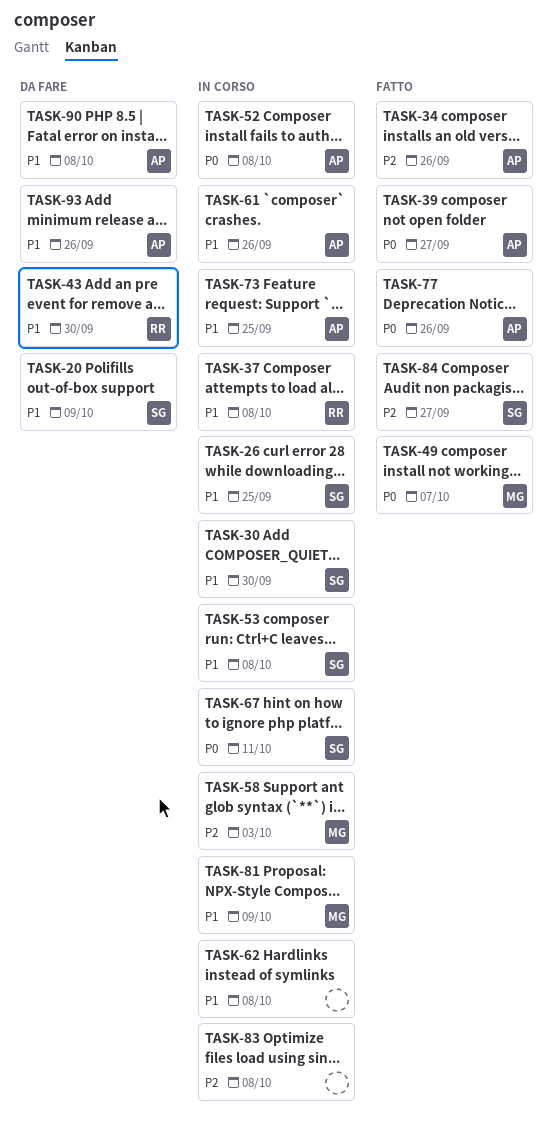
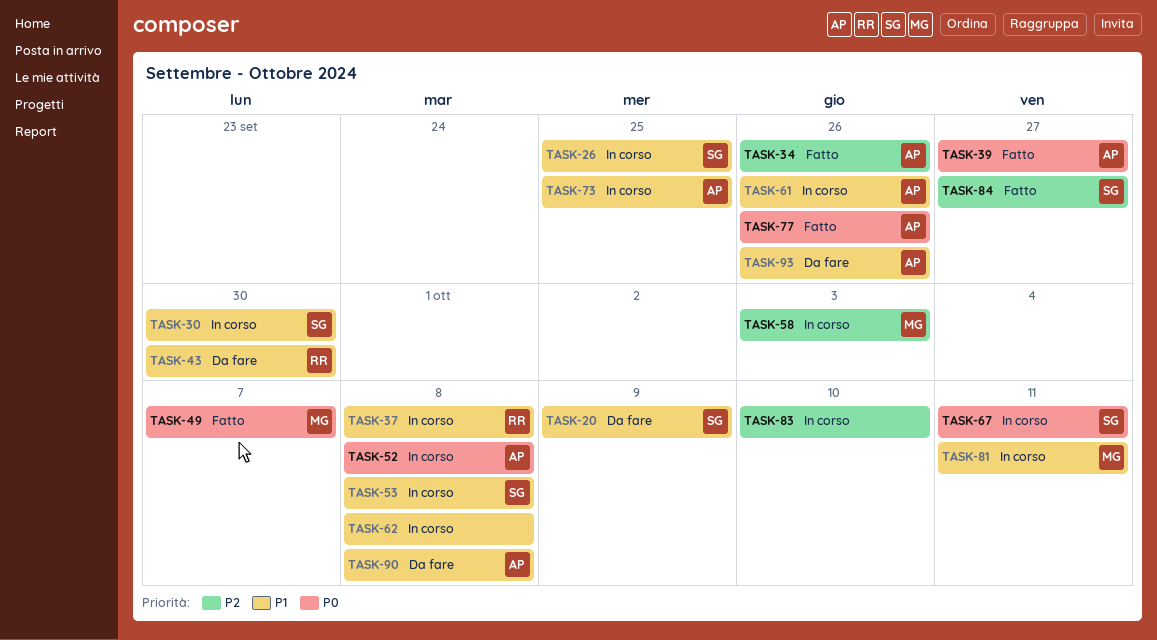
TASK-81, due: Oct 9 -> Oct 11
TASK-83, due: Oct 8 -> Oct 10

